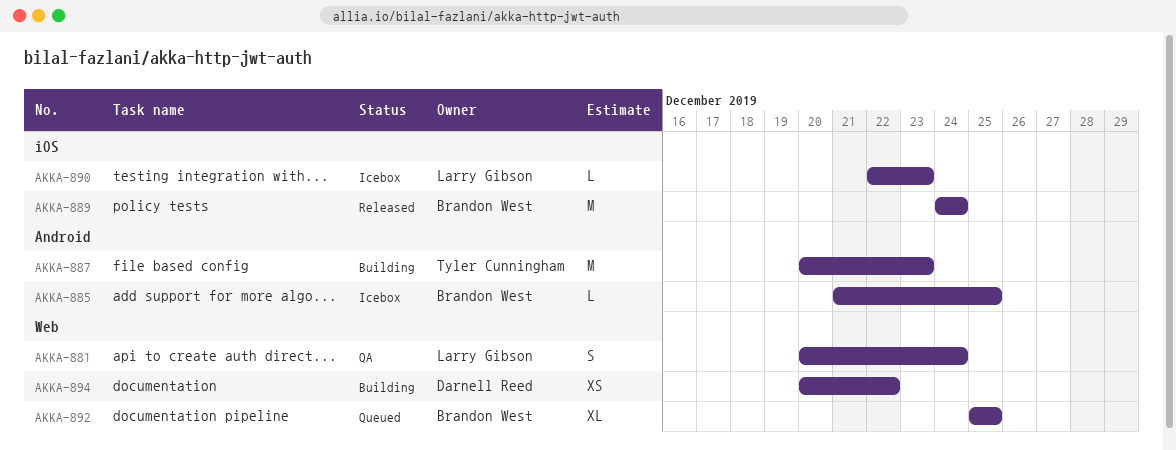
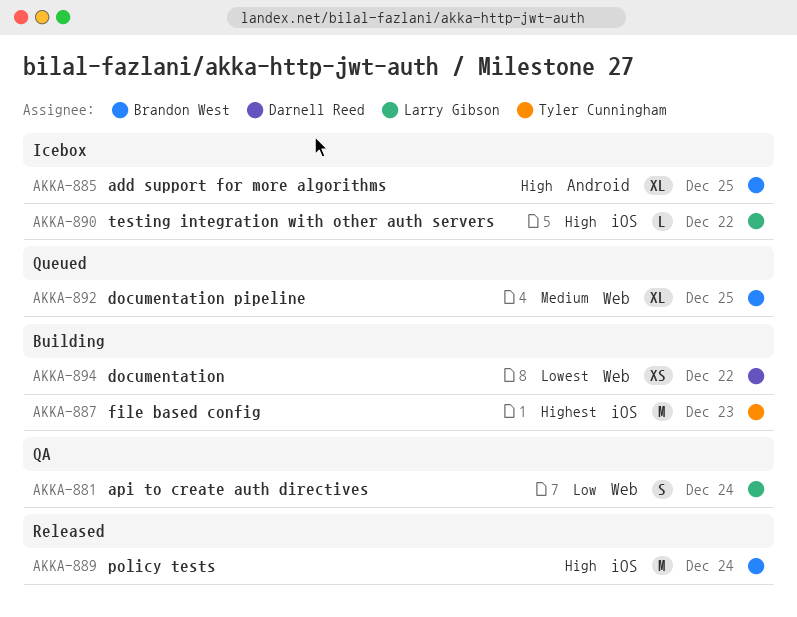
AKKA-885, estimate: L -> XL
AKKA-887, label: Android -> iOS
AKKA-890, due: Dec 23 -> Dec 22

